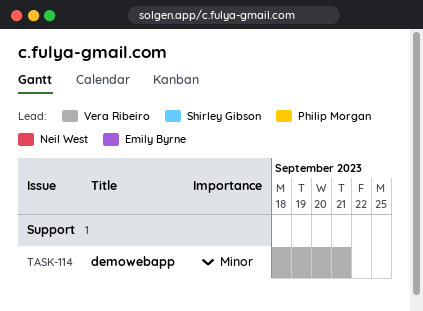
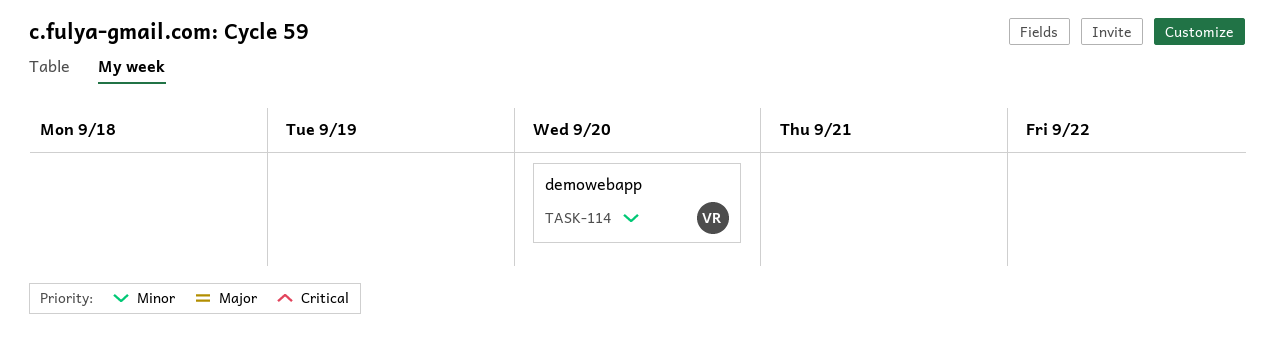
TASK-114, due: Sep 21 -> Sep 20

